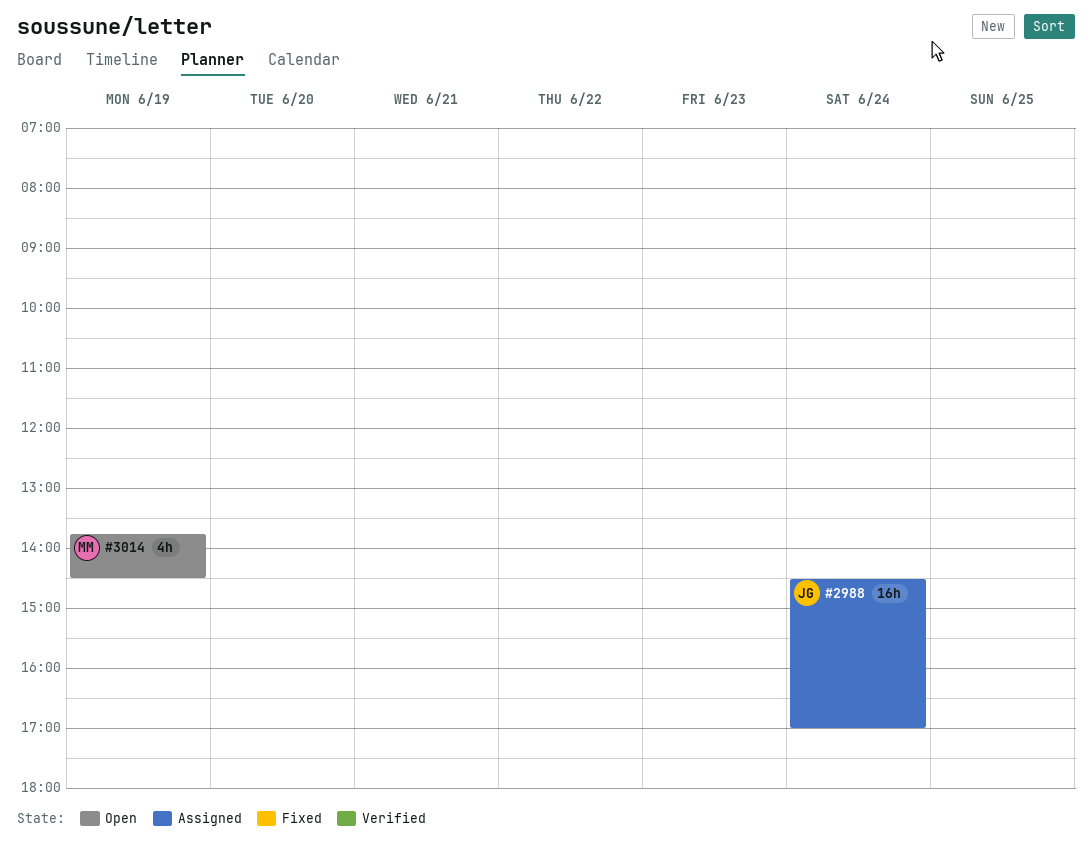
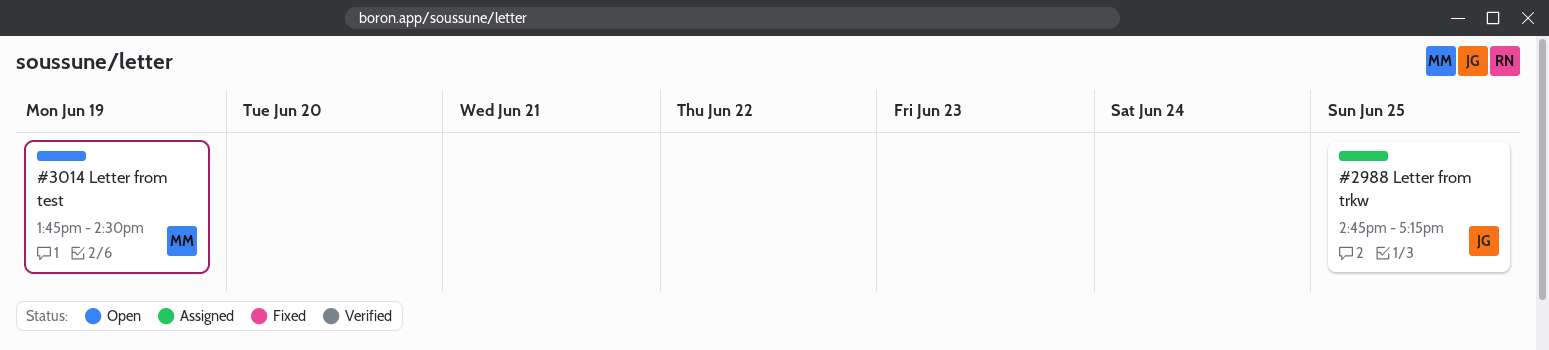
#2988, day: Jun 24 -> Jun 25
#2988, begins: 14:30 -> 14:45
#2988, ends: 17:00 -> 17:15

